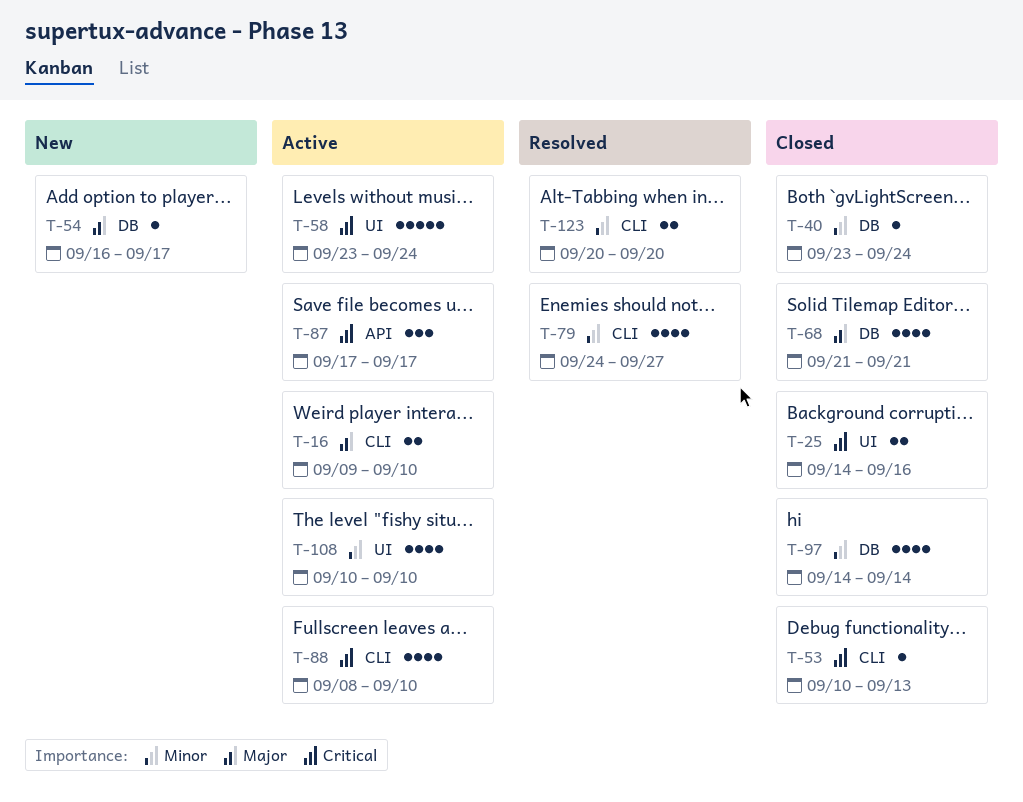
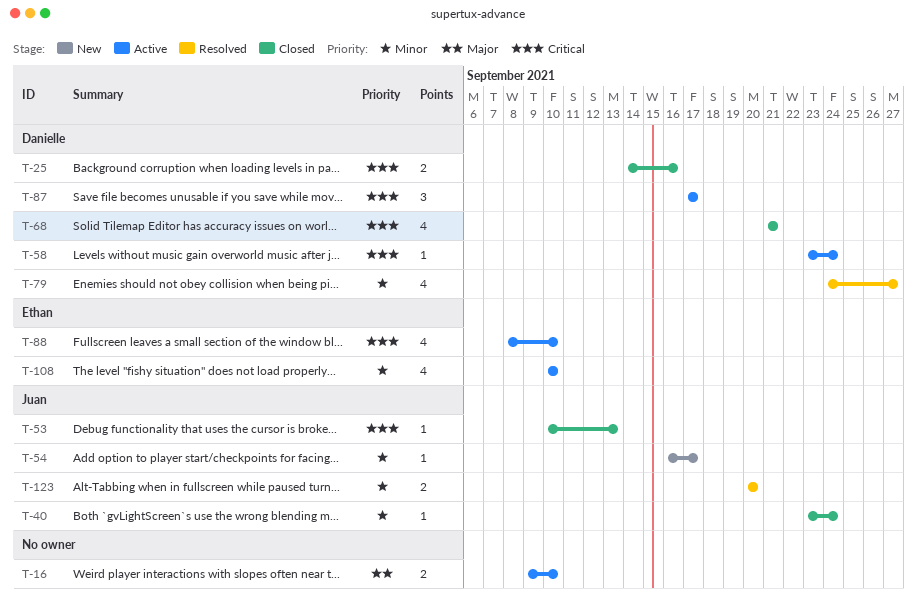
T-54, priority: Major -> Minor
T-58, estimate: 5 -> 1
T-68, priority: Major -> Critical
T-97: present -> none

